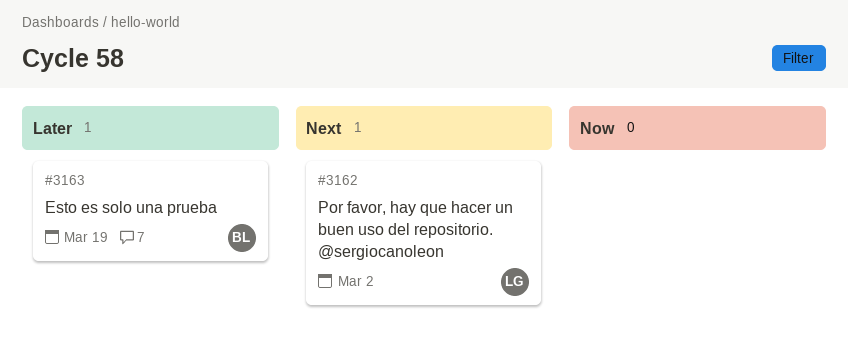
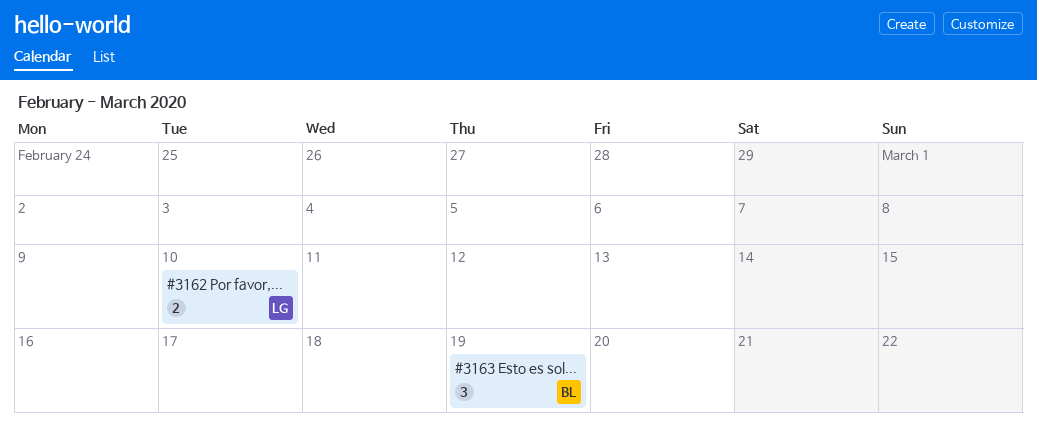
#3162, due: Mar 2 -> Mar 10

